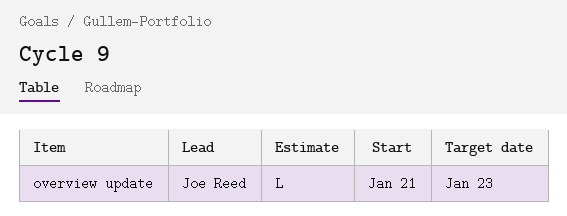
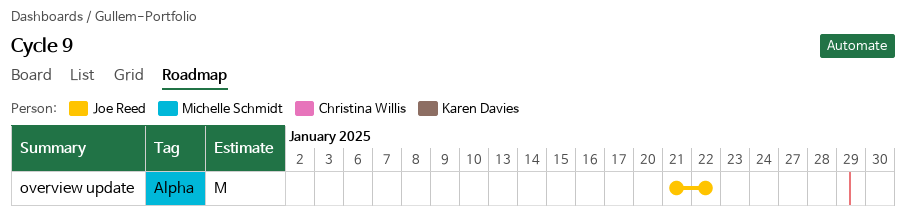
overview update, estimate: L -> M
overview update, due: Jan 23 -> Jan 22

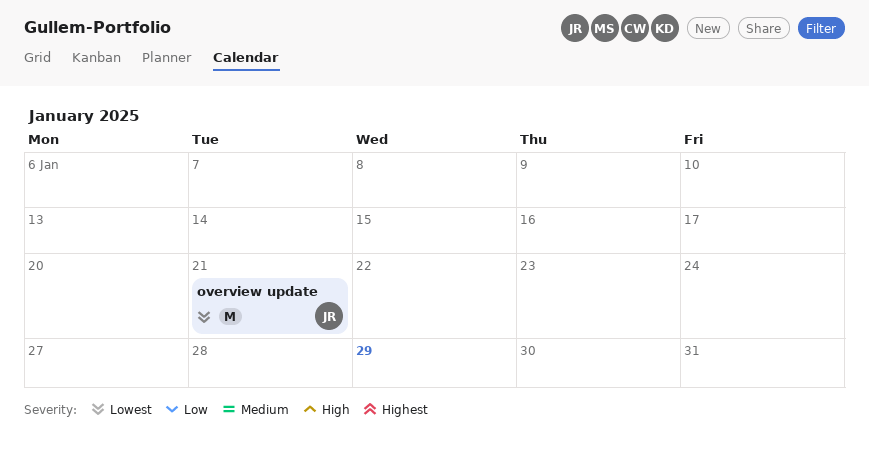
overview update, due: Jan 22 -> Jan 21

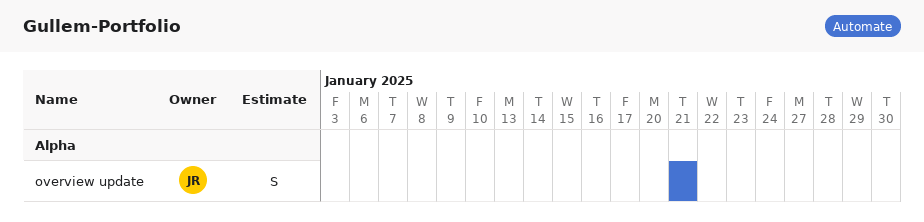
overview update, estimate: M -> S

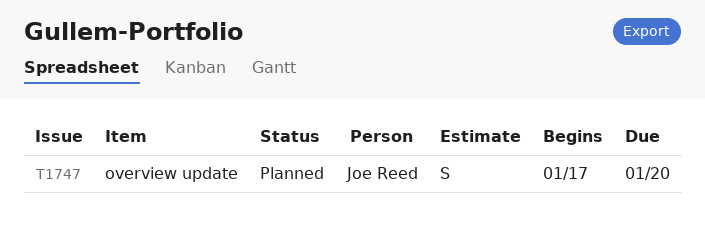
overview update, start: Jan 21 -> Jan 17
overview update, due: Jan 21 -> Jan 20

